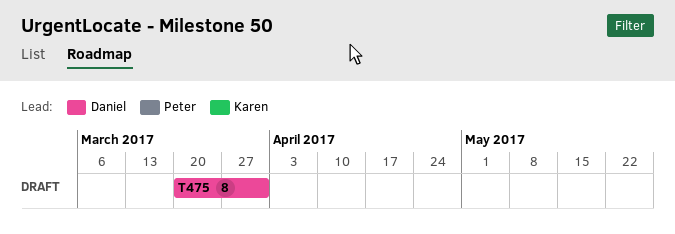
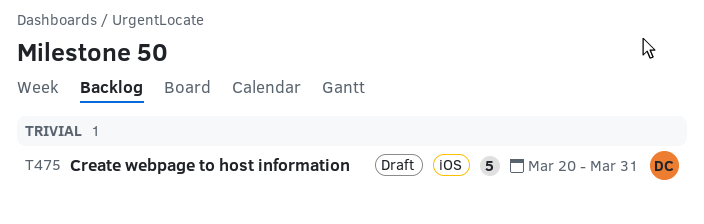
T475, estimate: 8 -> 5

